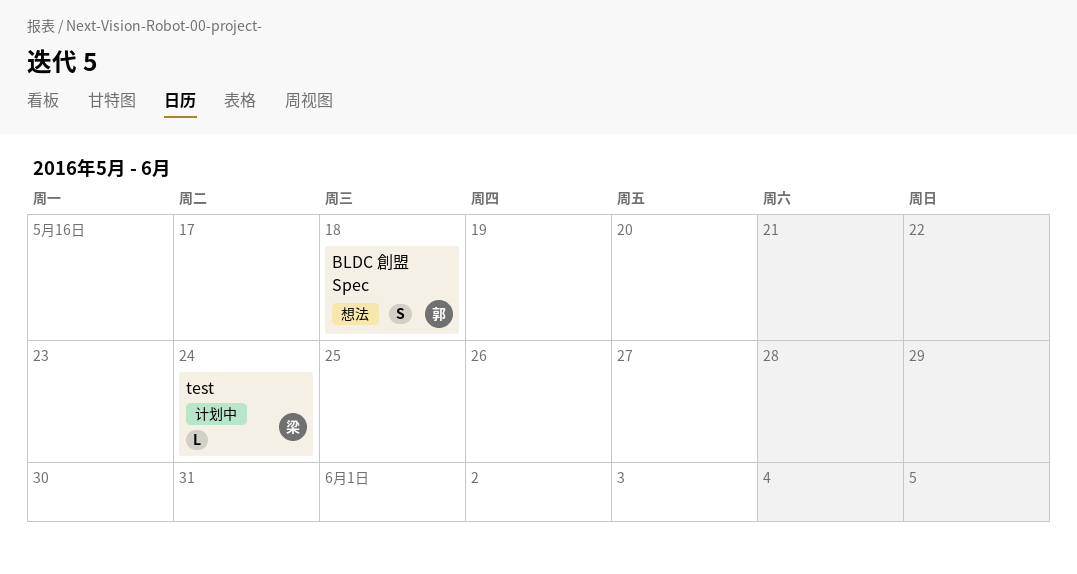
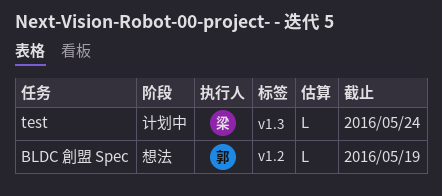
BLDC 創盟 Spec, estimate: S -> L
BLDC 創盟 Spec, due: May 18 -> May 19

